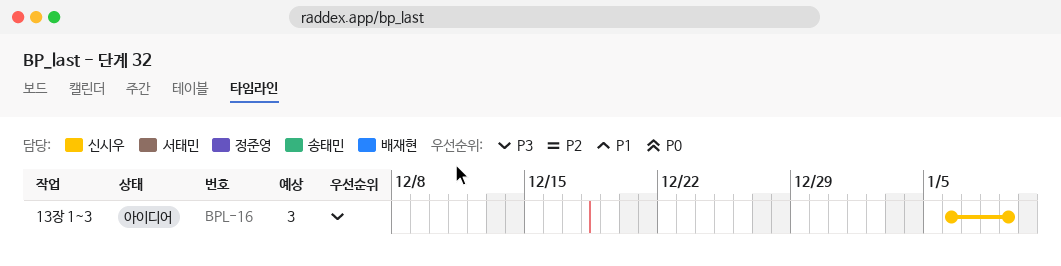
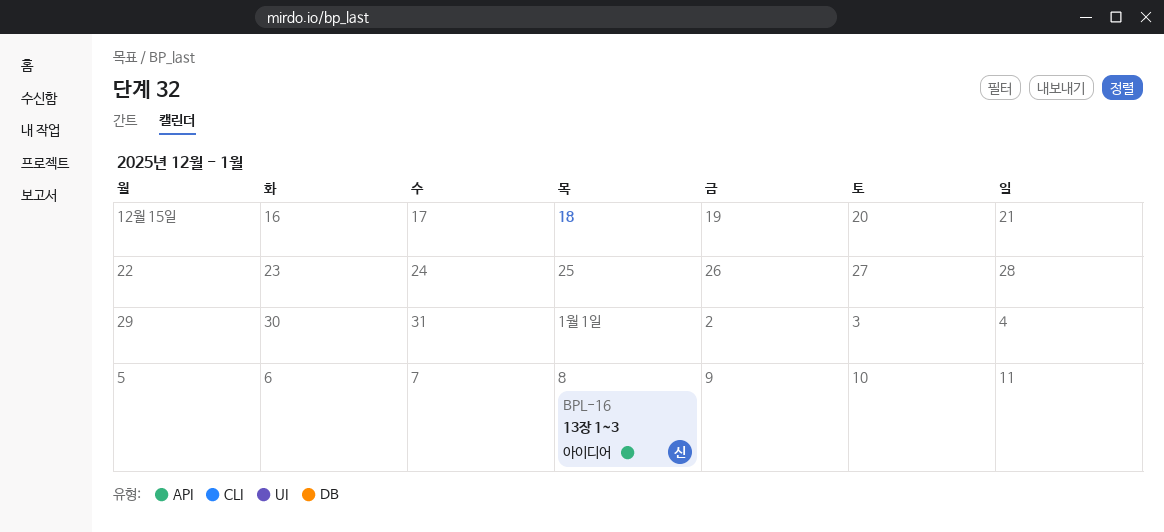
BPL-16, due: Jan 9 -> Jan 8

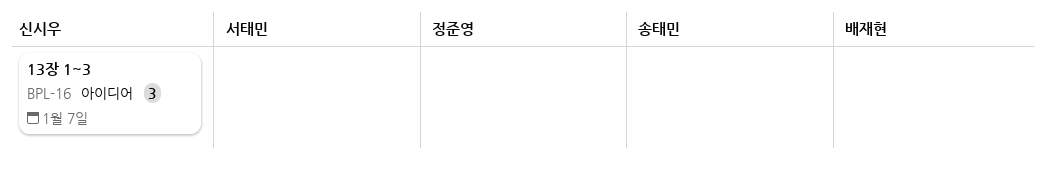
BPL-16, due: Jan 8 -> Jan 7

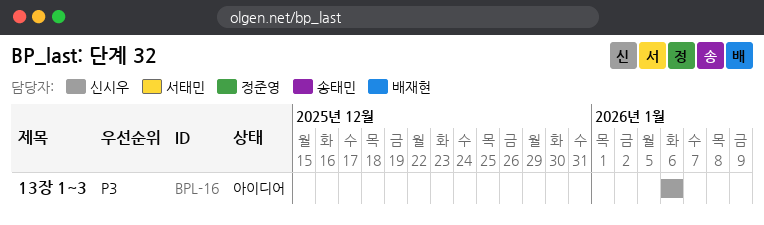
BPL-16, due: Jan 7 -> Jan 6

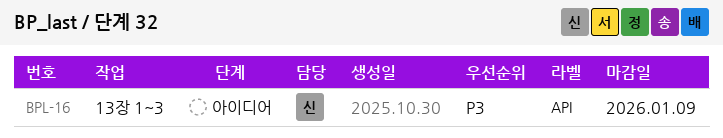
BPL-16, due: Jan 6 -> Jan 9

